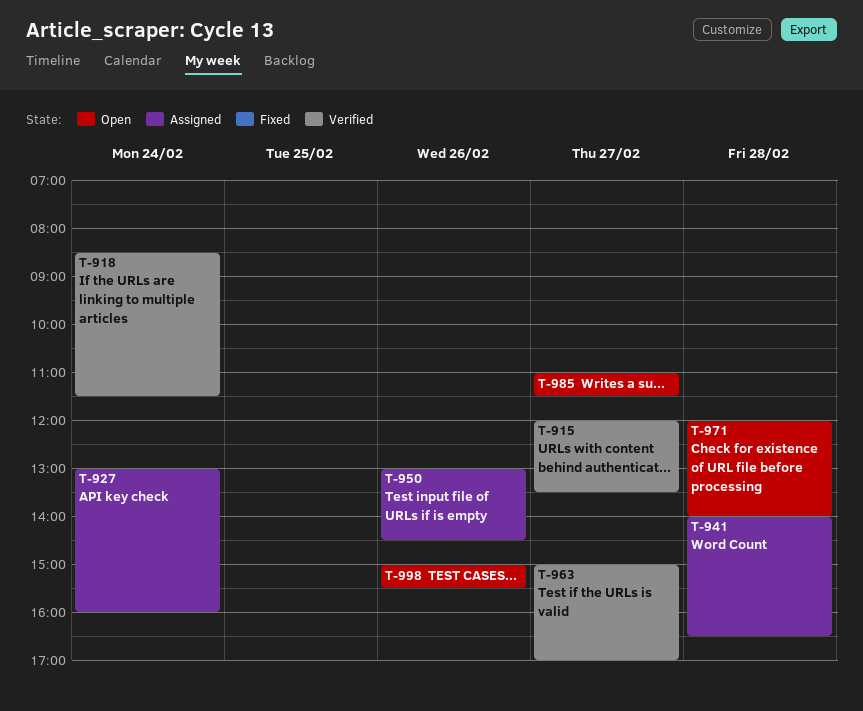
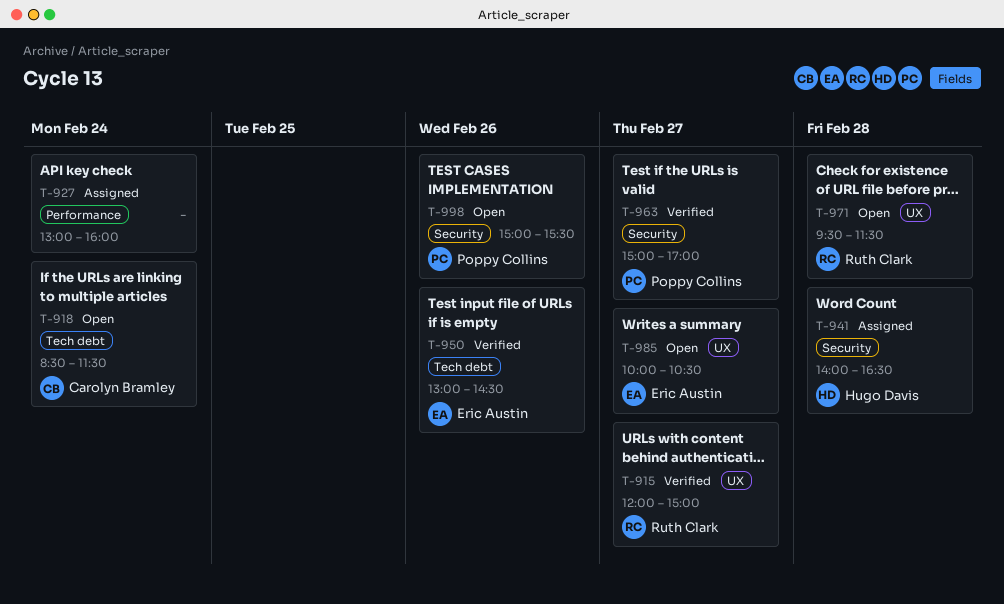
T-915, ends: 13:30 -> 15:00
T-918, status: Verified -> Open
T-950, status: Assigned -> Verified
T-971, begins: 12:00 -> 09:30
T-971, ends: 14:00 -> 11:30
T-985, begins: 11:00 -> 10:00
T-985, ends: 11:30 -> 10:30

